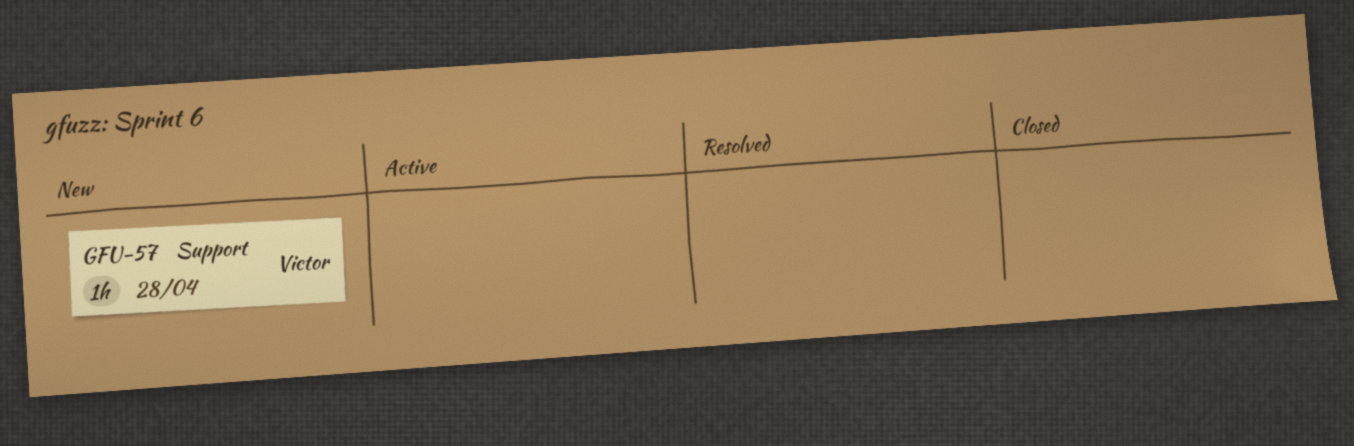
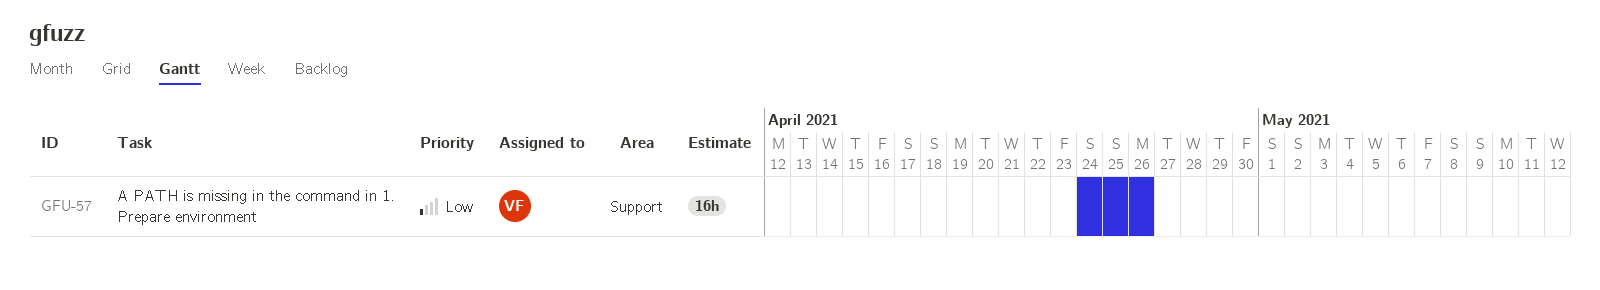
GFU-57, estimate: 1h -> 16h
GFU-57, due: Apr 28 -> Apr 26

